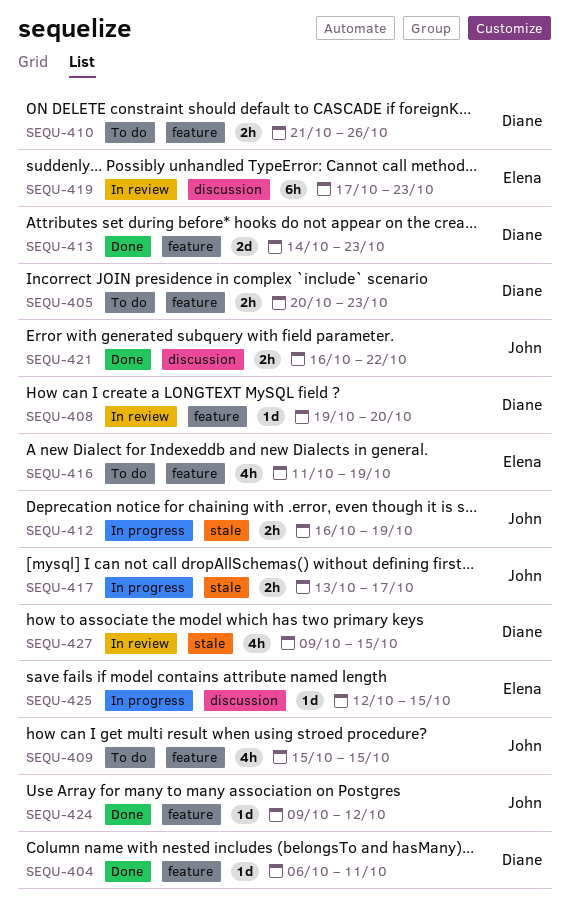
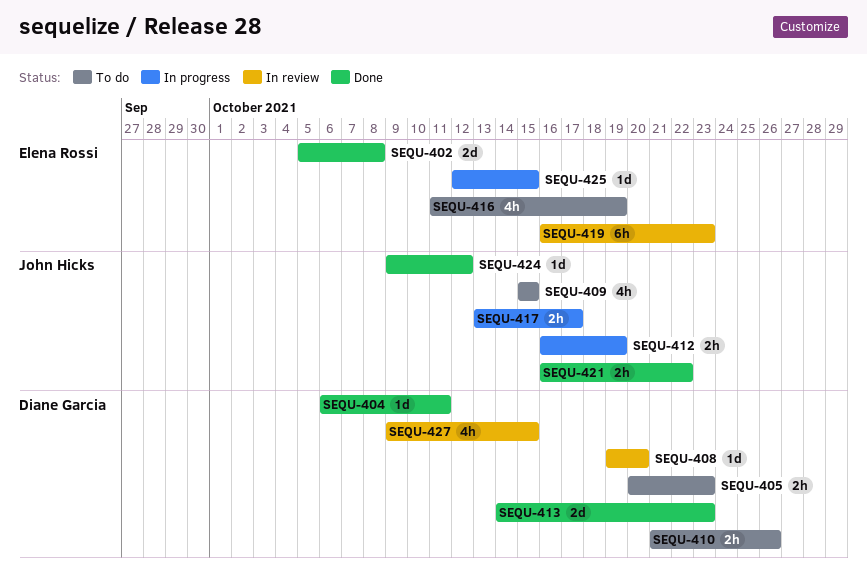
SEQU-402: none -> present
SEQU-419, start: Oct 17 -> Oct 16

